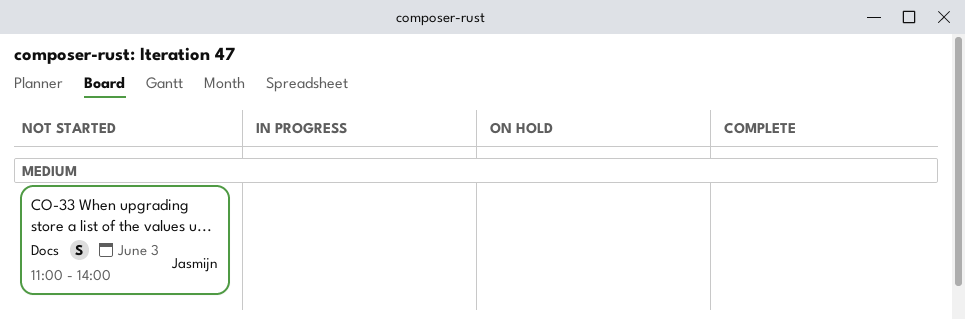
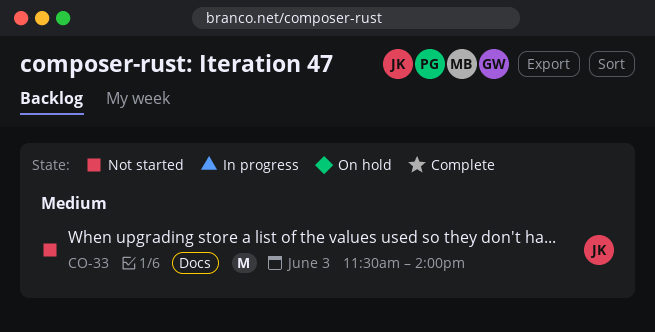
CO-33, estimate: S -> M
CO-33, begins: 11:00 -> 11:30

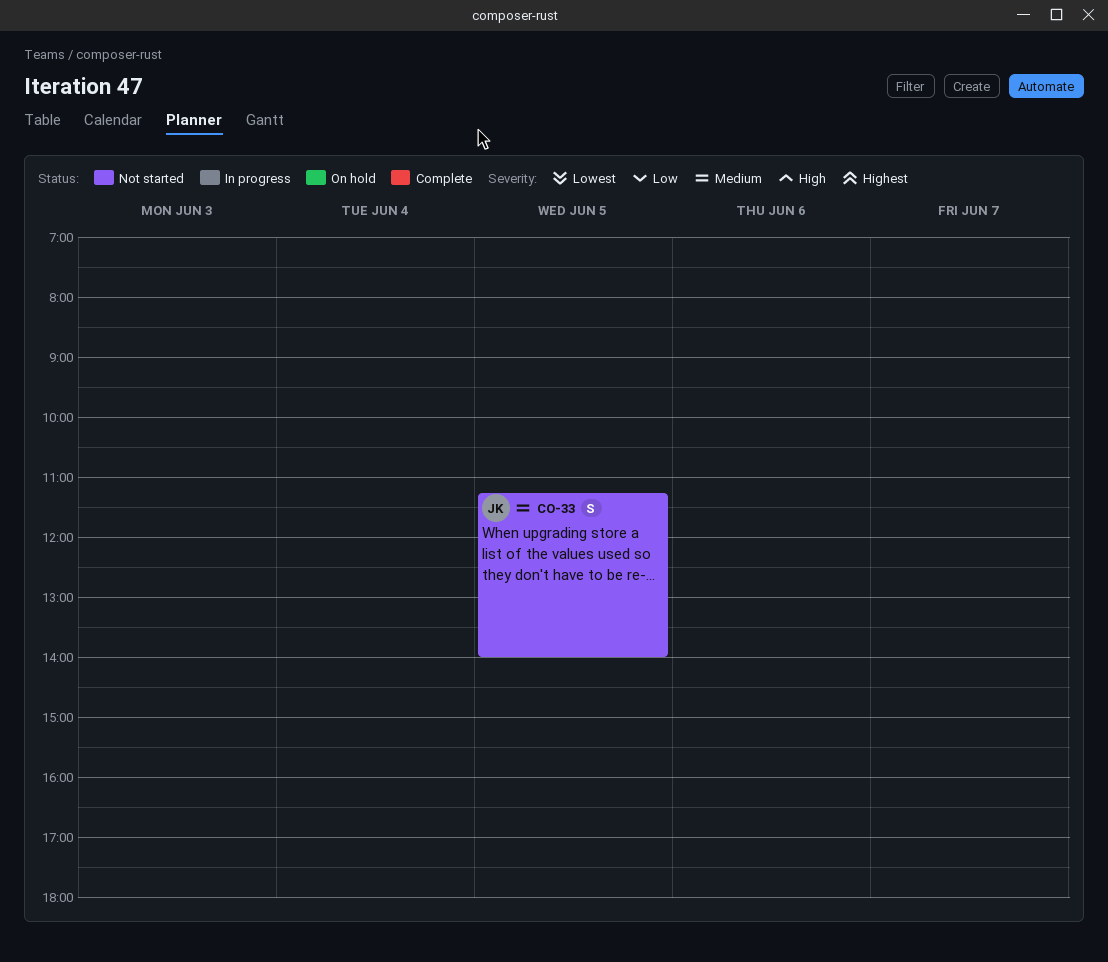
CO-33, estimate: M -> S
CO-33, day: Jun 3 -> Jun 5
CO-33, begins: 11:30 -> 11:15

